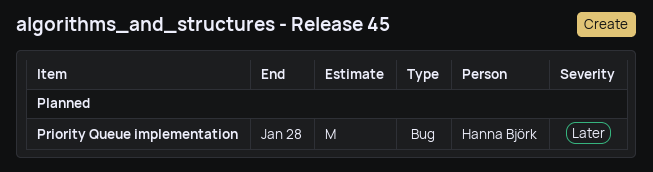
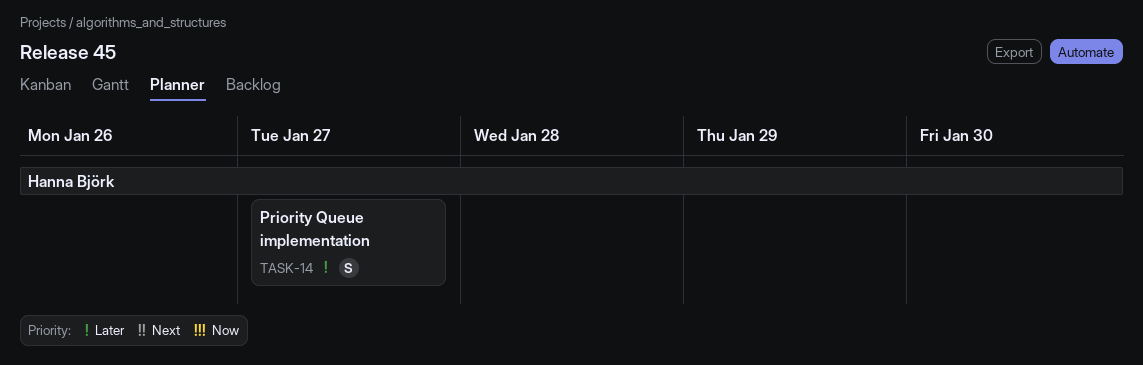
Priority Queue implementation, estimate: M -> S
Priority Queue implementation, due: Jan 28 -> Jan 27

